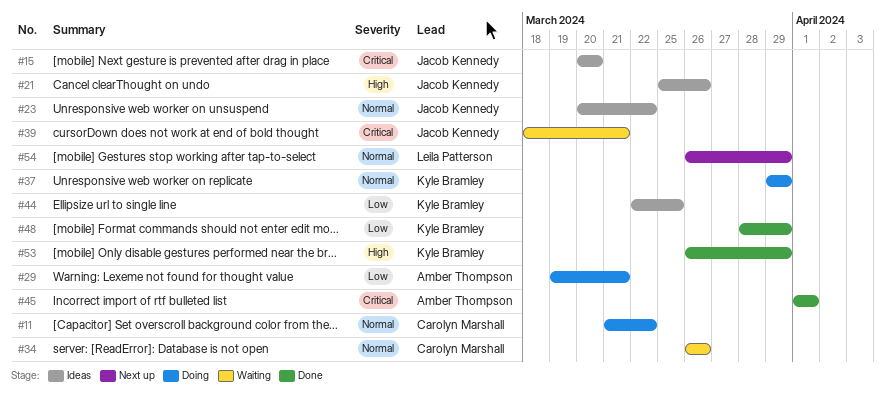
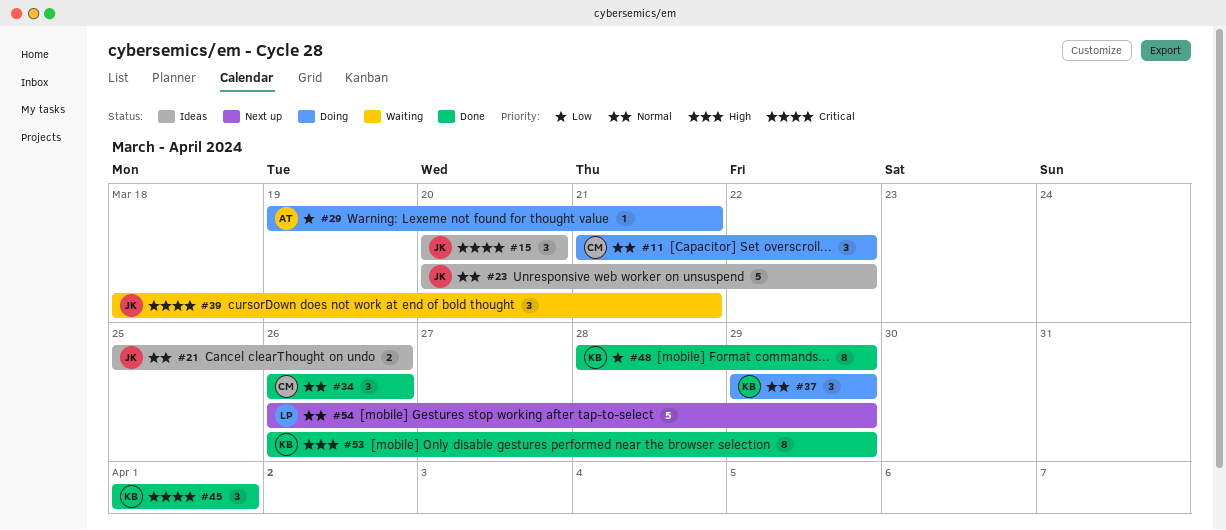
#21, priority: High -> Normal
#34, status: Waiting -> Done
#44: present -> none
#45, owner: Amber Thompson -> Kyle Bramley

